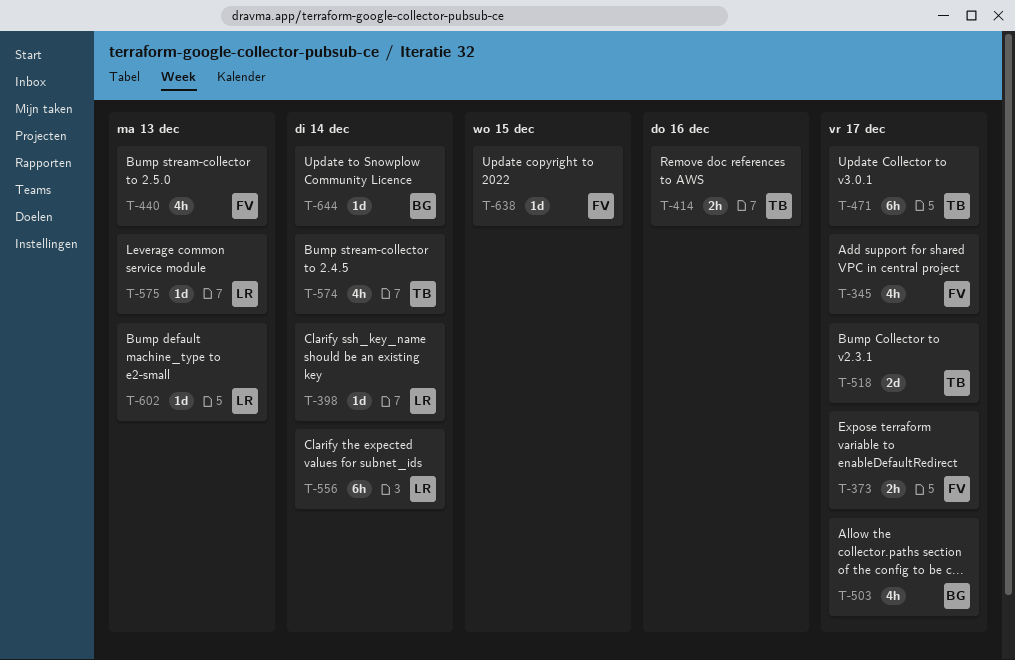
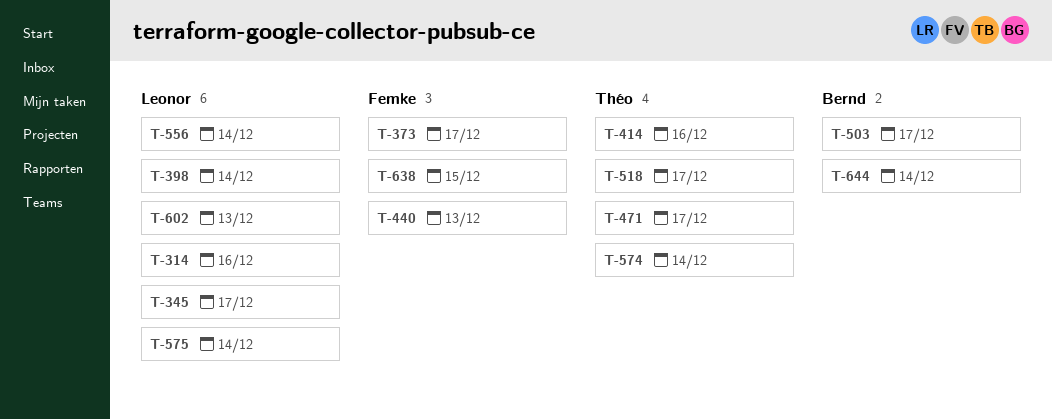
T-314: none -> present
T-345, owner: Femke -> Leonor
T-575, due: Dec 13 -> Dec 14

